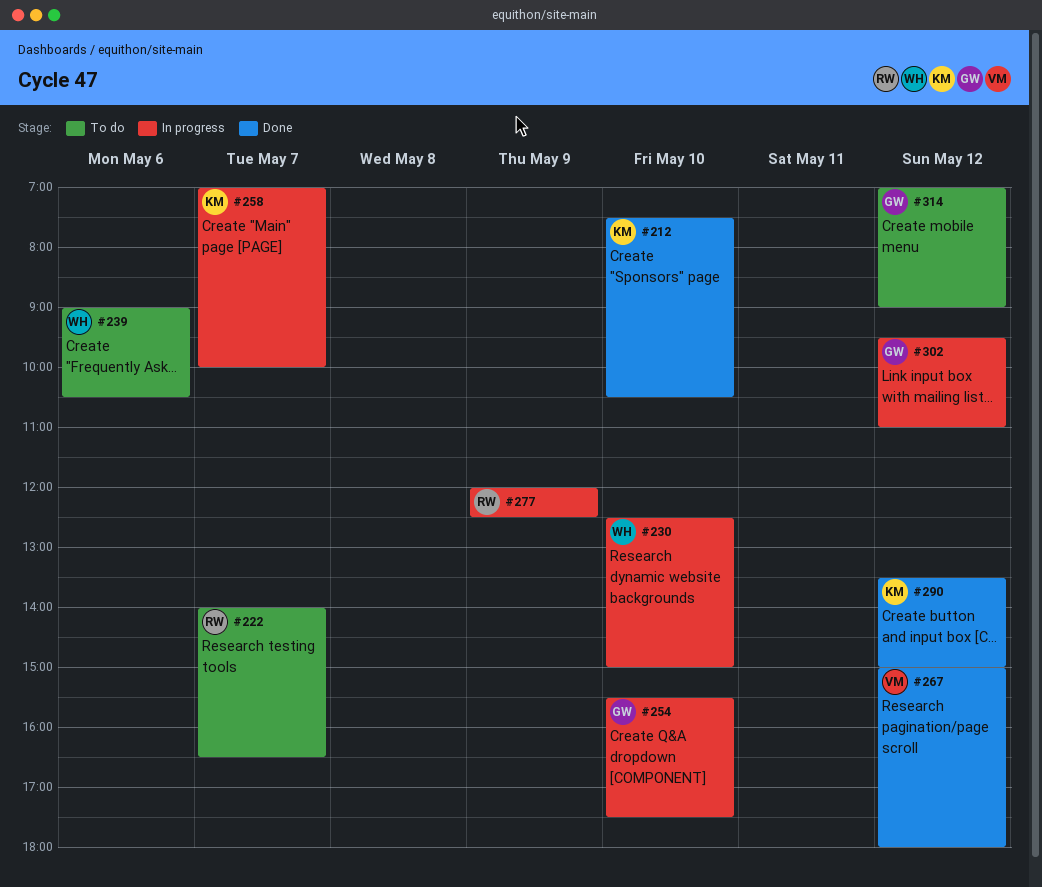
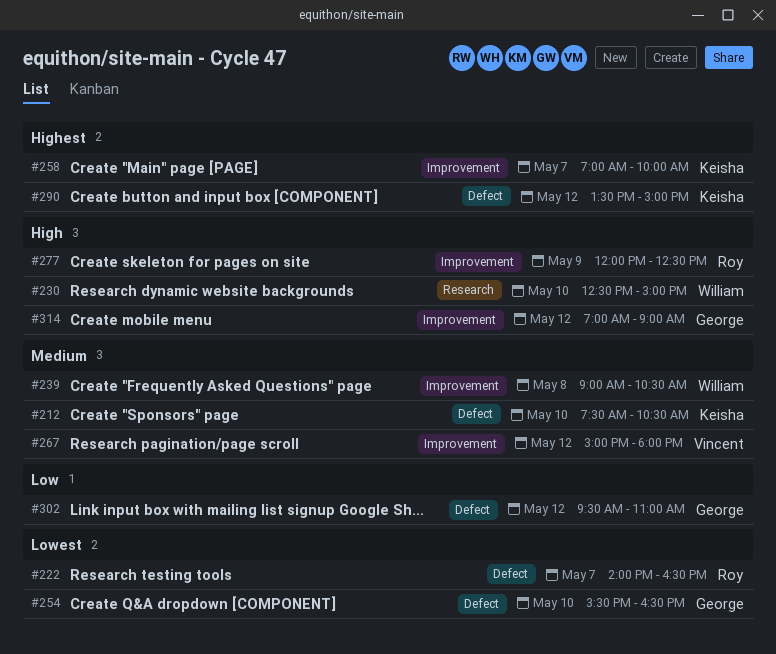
#239, day: May 6 -> May 8
#254, ends: 17:30 -> 16:30

